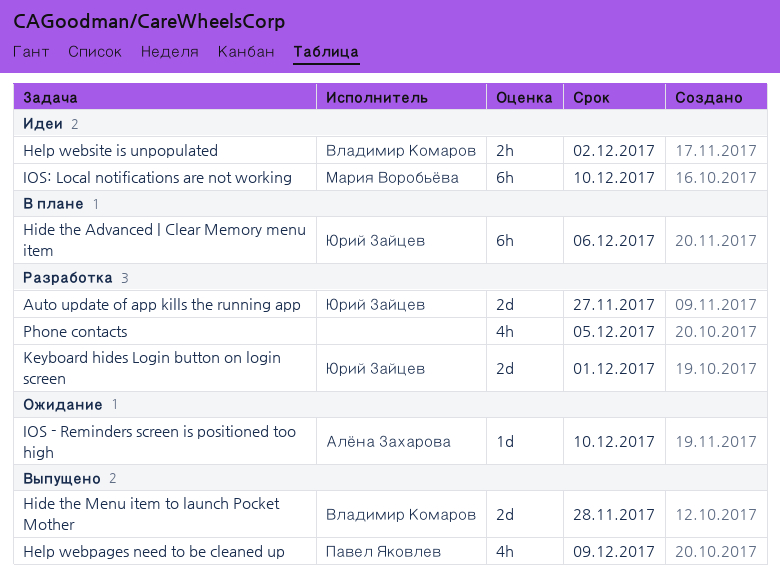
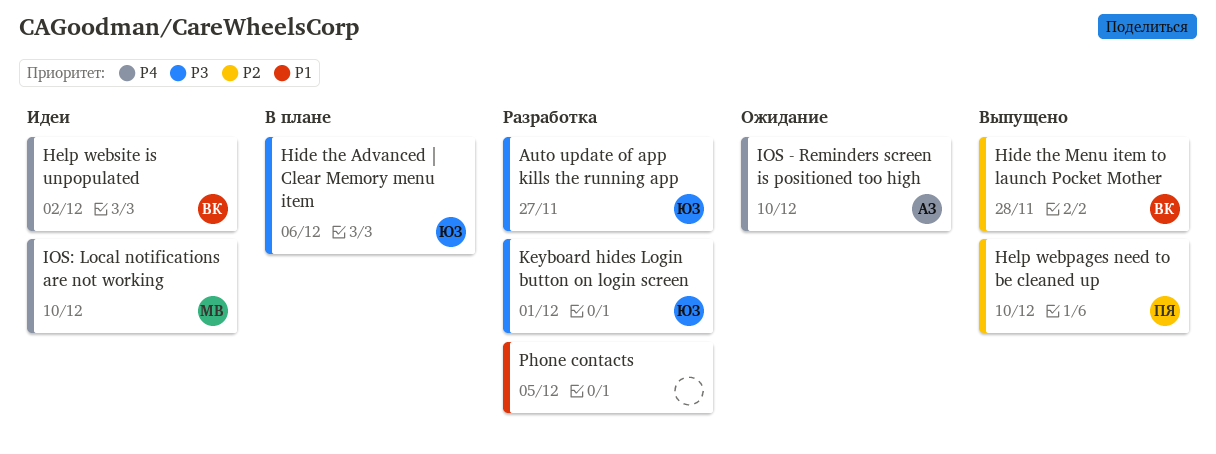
Help webpages need to be cleaned up, due: Dec 9 -> Dec 10

